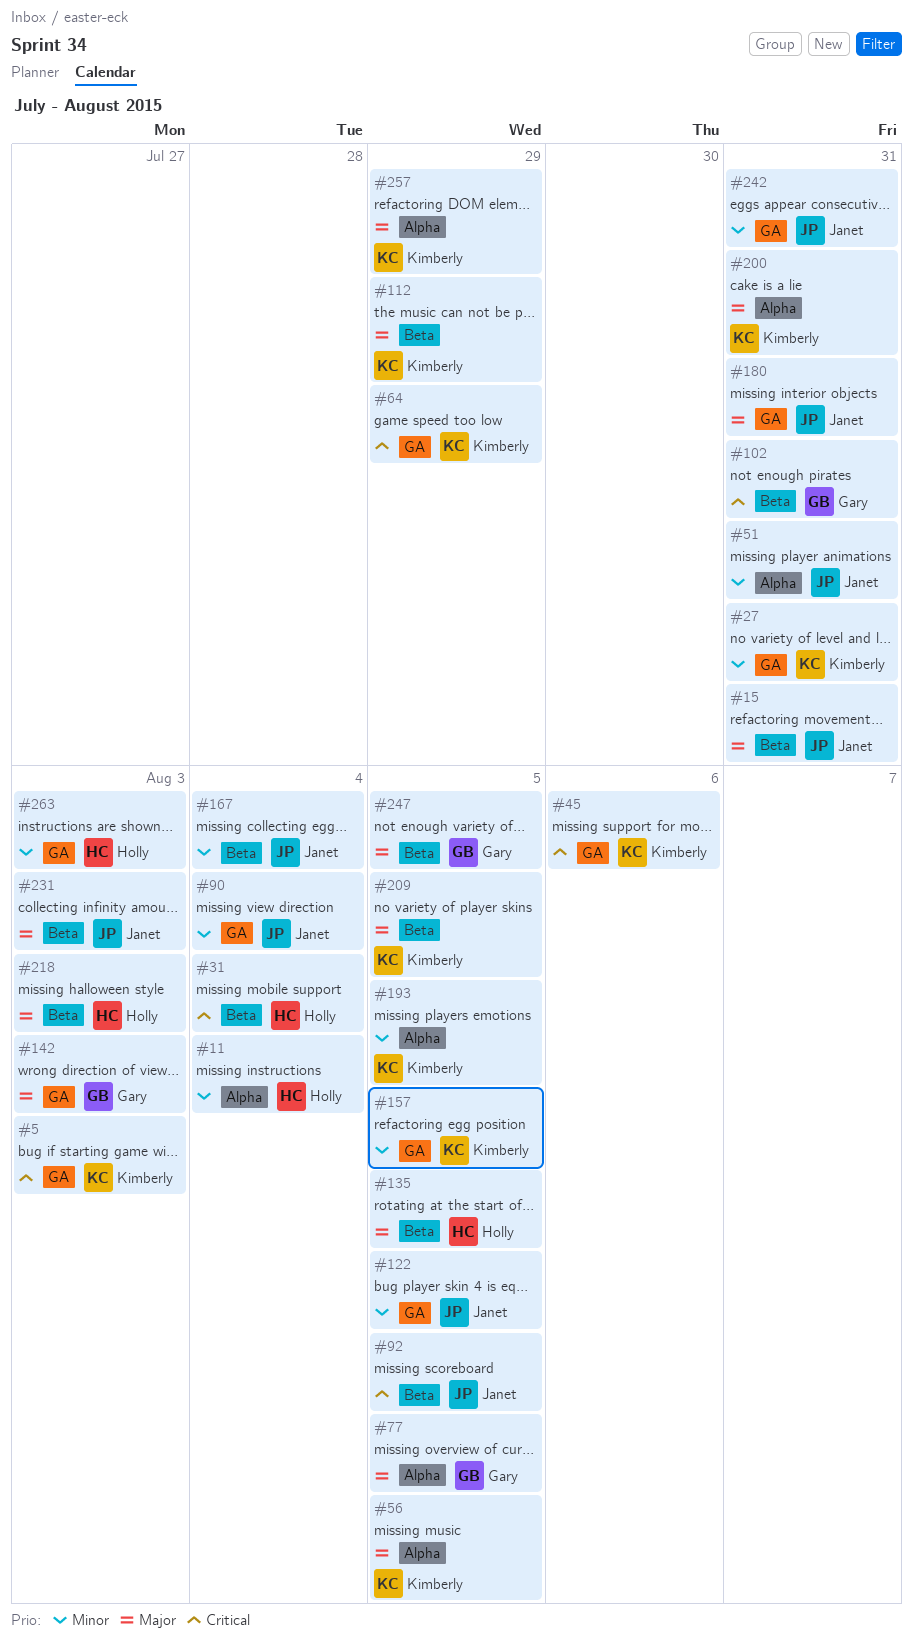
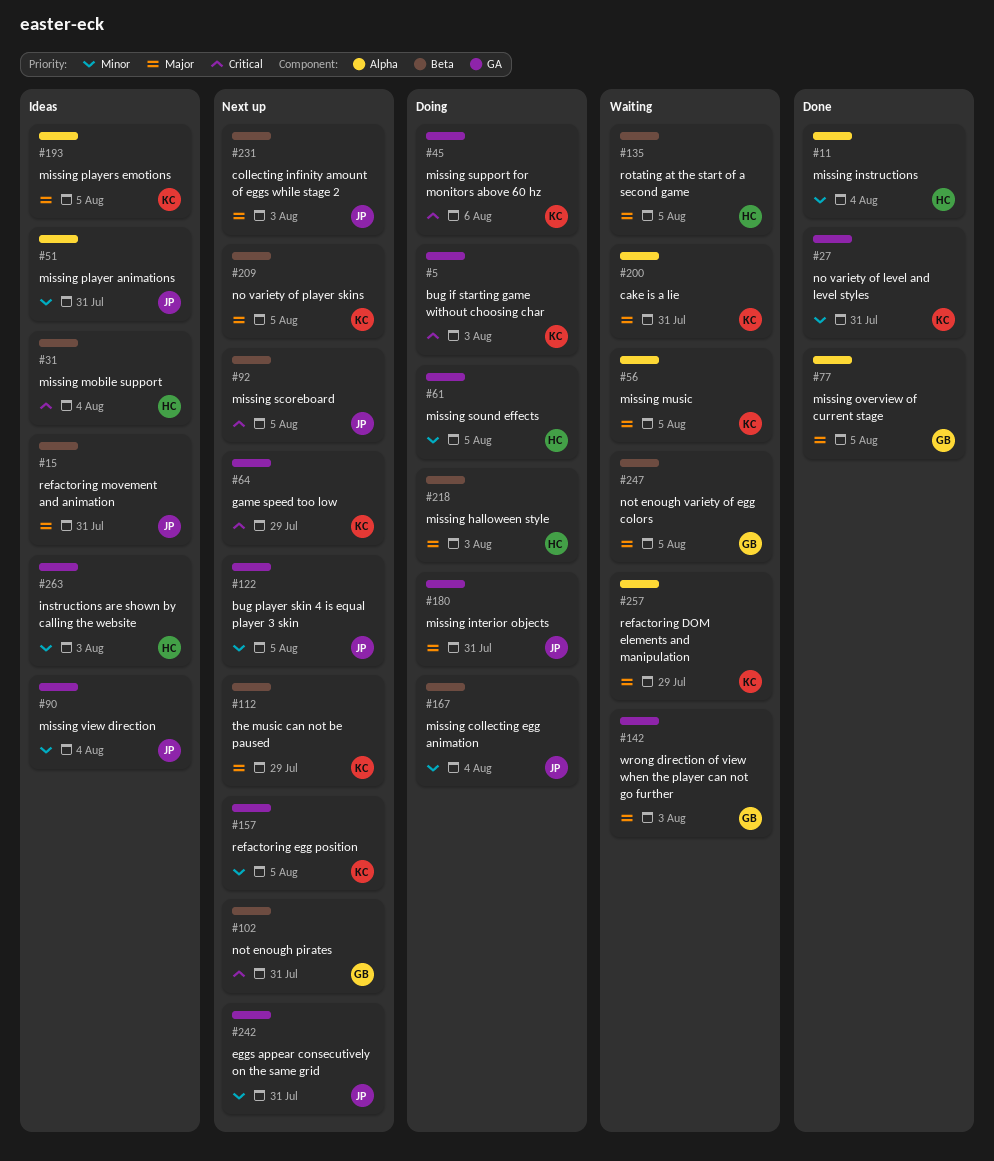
#61: none -> present
#193, priority: Minor -> Major

